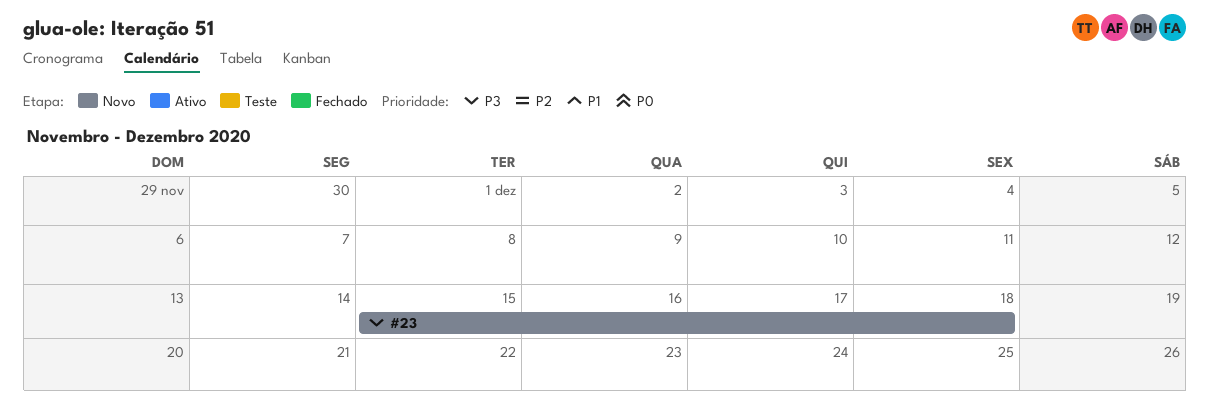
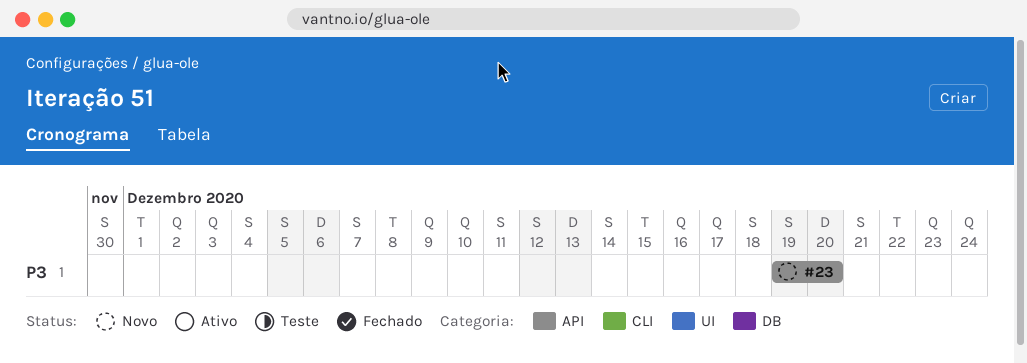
#23, start: Dec 15 -> Dec 19
#23, due: Dec 18 -> Dec 20

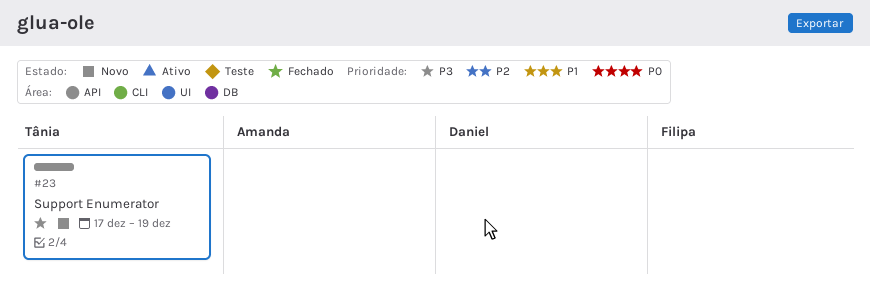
#23, start: Dec 19 -> Dec 17
#23, due: Dec 20 -> Dec 19

